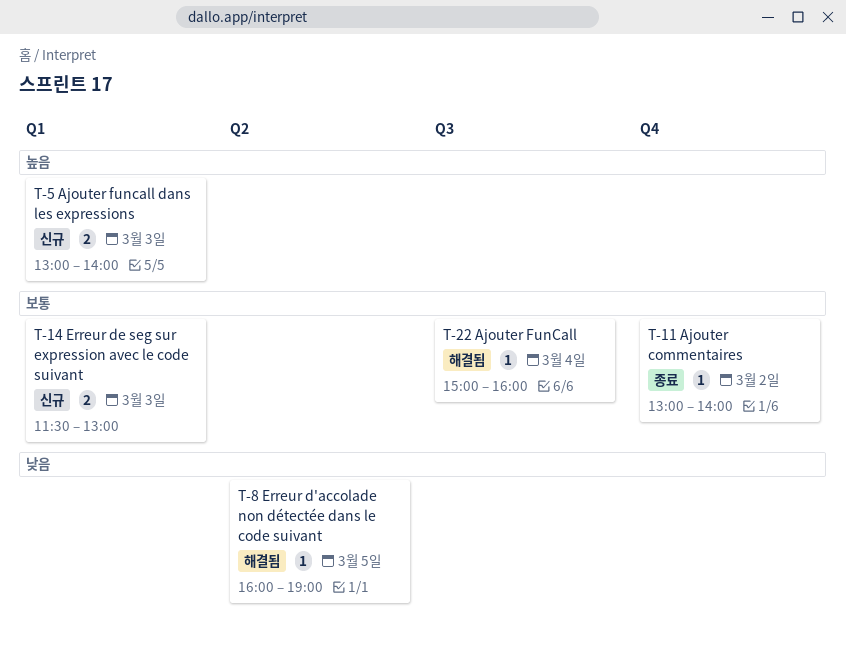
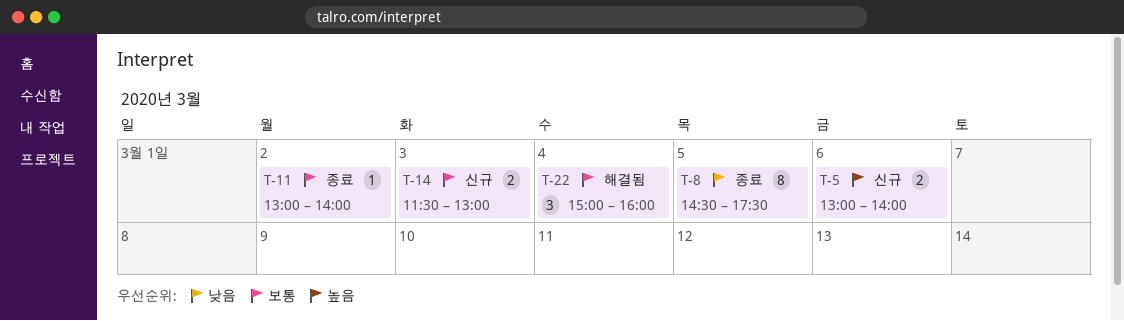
T-5, day: Mar 3 -> Mar 6
T-8, status: 해결됨 -> 종료
T-8, estimate: 1 -> 8
T-8, begins: 16:00 -> 14:30
T-8, ends: 19:00 -> 17:30
T-22, estimate: 1 -> 3

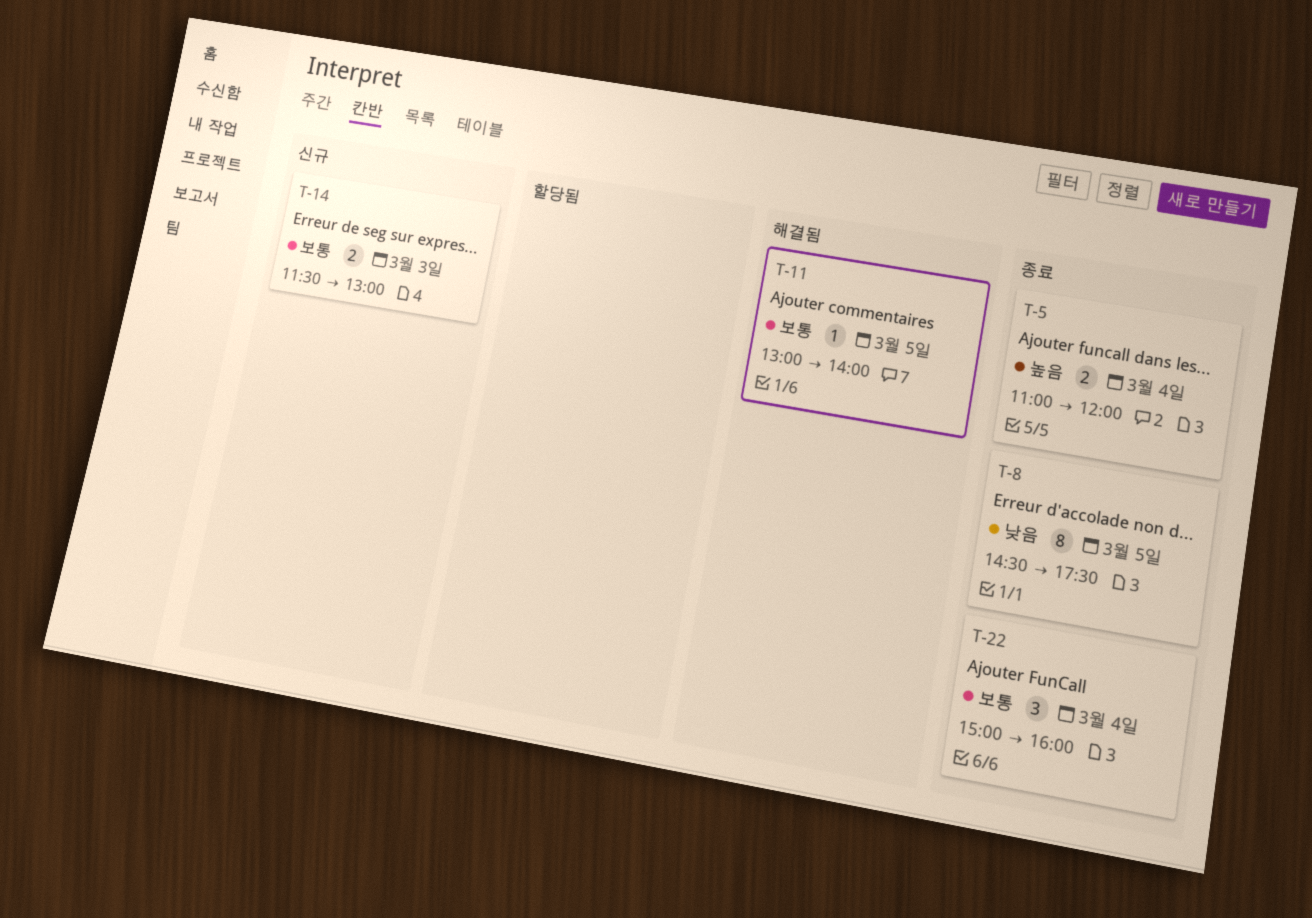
T-5, status: 신규 -> 종료
T-5, day: Mar 6 -> Mar 4
T-5, begins: 13:00 -> 11:00
T-5, ends: 14:00 -> 12:00
T-11, status: 종료 -> 해결됨
T-11, day: Mar 2 -> Mar 5
T-22, status: 해결됨 -> 종료

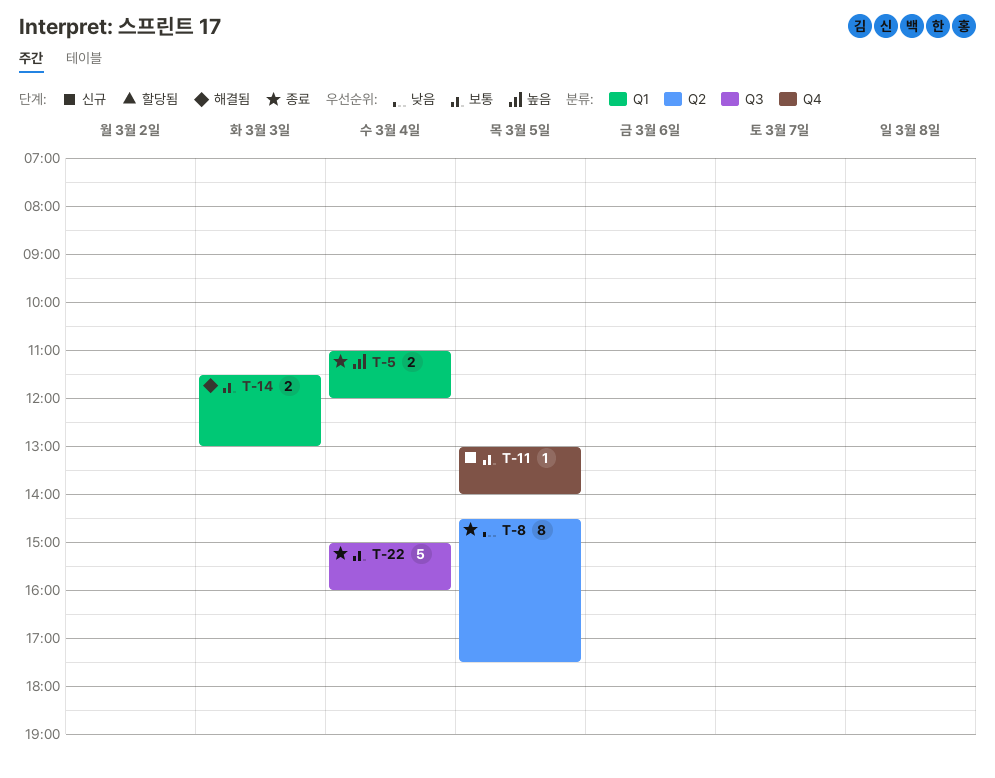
T-11, status: 해결됨 -> 신규
T-14, status: 신규 -> 해결됨
T-22, estimate: 3 -> 5

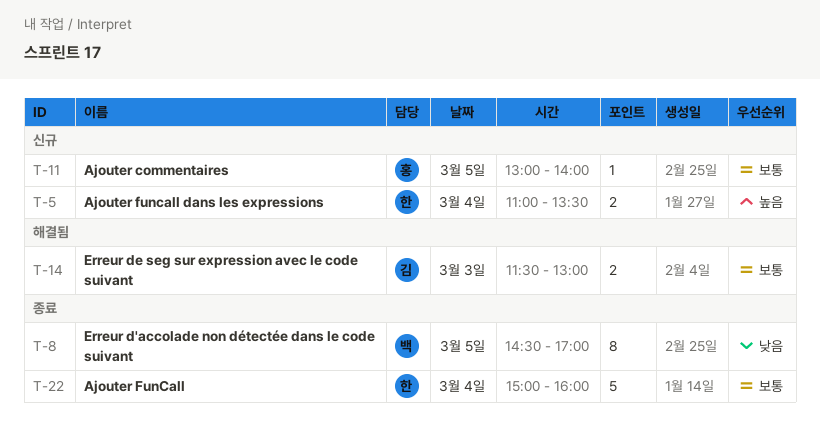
T-5, status: 종료 -> 신규
T-5, ends: 12:00 -> 13:30
T-8, ends: 17:30 -> 17:00

